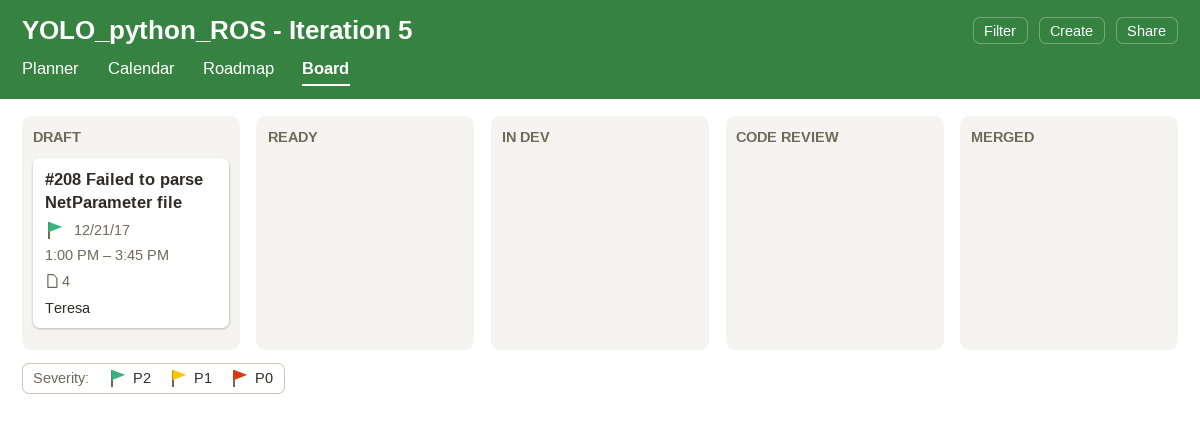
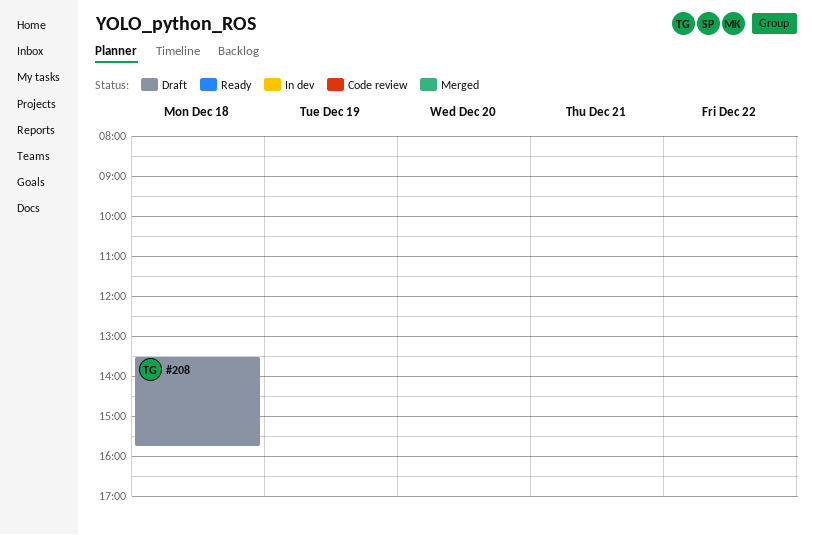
#208, day: Dec 21 -> Dec 18
#208, begins: 13:00 -> 13:30

